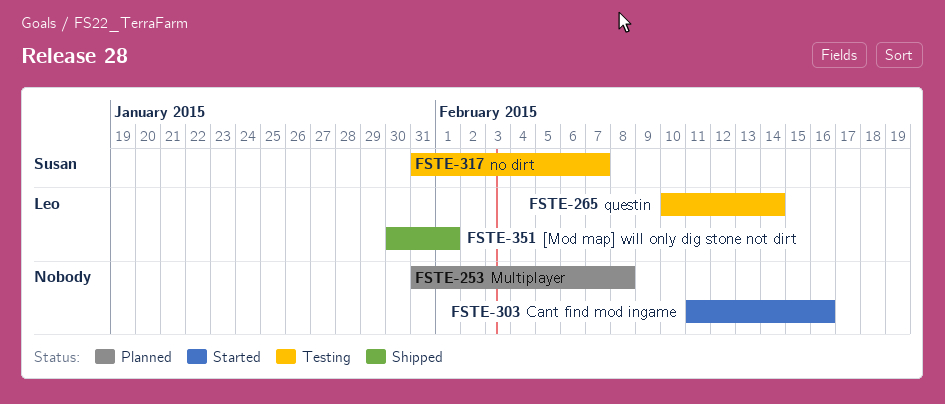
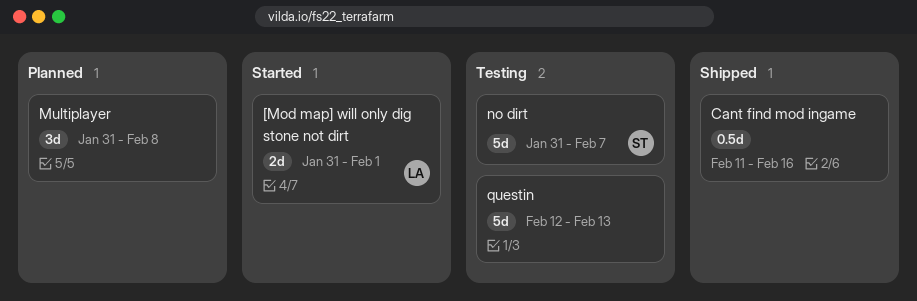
[Mod map] will only dig stone not dirt, status: Shipped -> Started
[Mod map] will only dig stone not dirt, start: Jan 30 -> Jan 31
Cant find mod ingame, status: Started -> Shipped
questin, owner: Leo -> none
questin, start: Feb 10 -> Feb 12
questin, due: Feb 14 -> Feb 13

